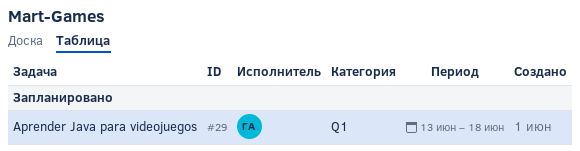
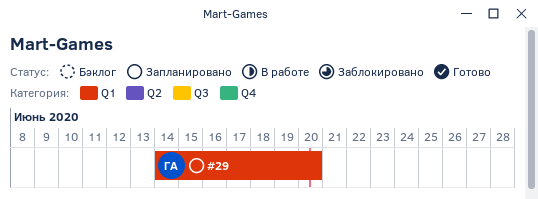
#29, start: Jun 13 -> Jun 14
#29, due: Jun 18 -> Jun 20

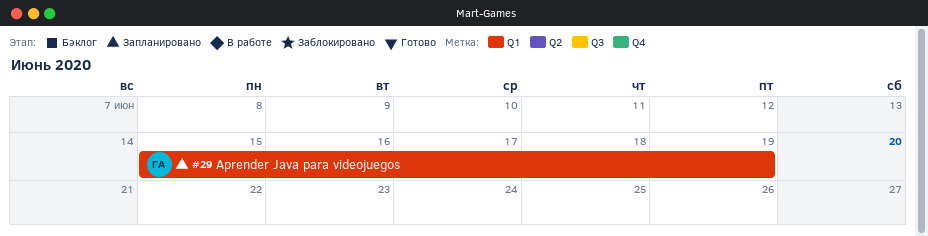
#29, start: Jun 14 -> Jun 15
#29, due: Jun 20 -> Jun 19

